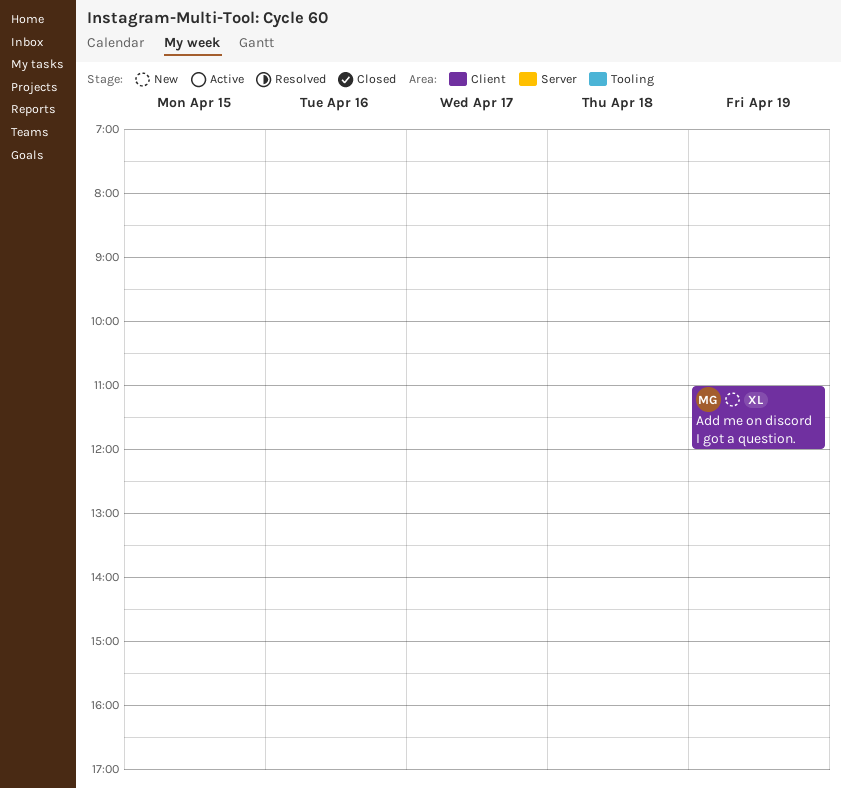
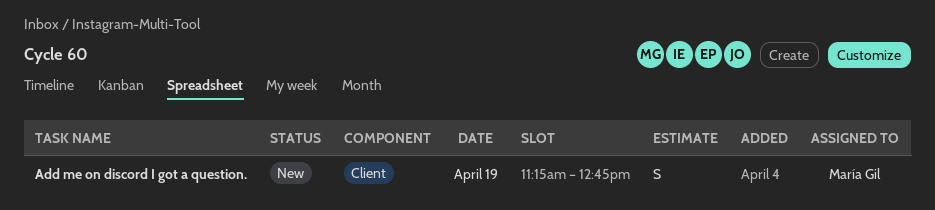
Add me on discord I got a question., estimate: XL -> S
Add me on discord I got a question., begins: 11:00 -> 11:15
Add me on discord I got a question., ends: 12:00 -> 12:45

